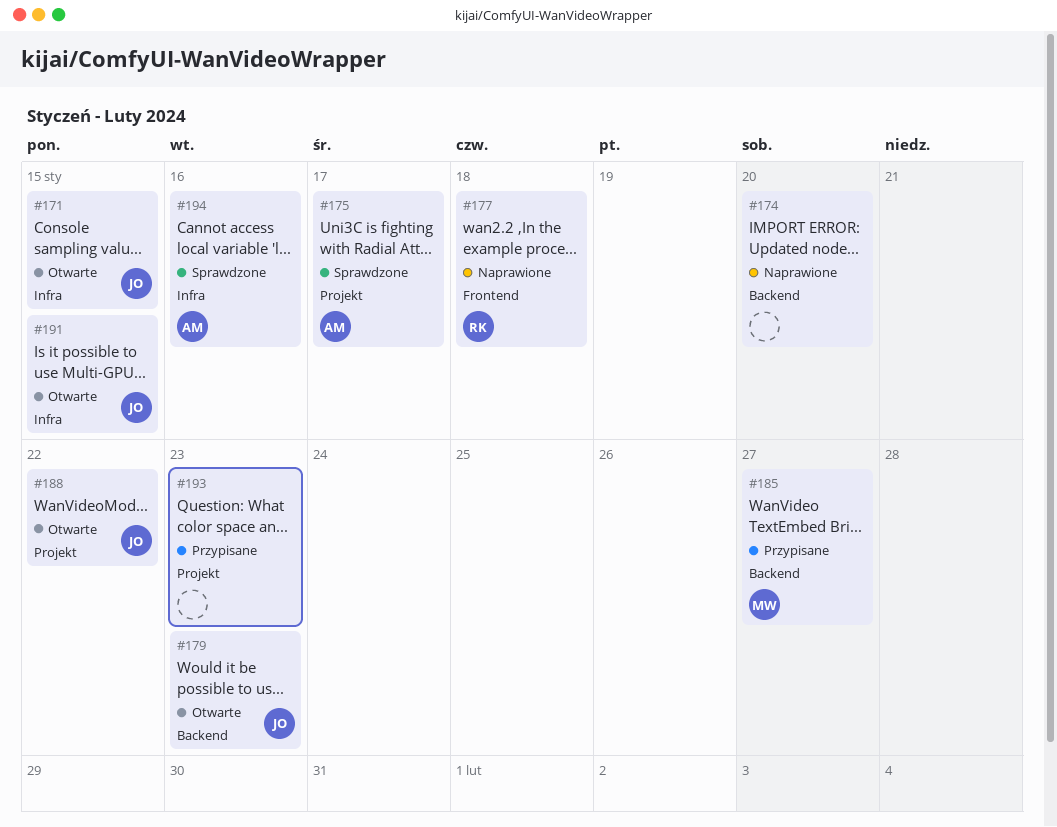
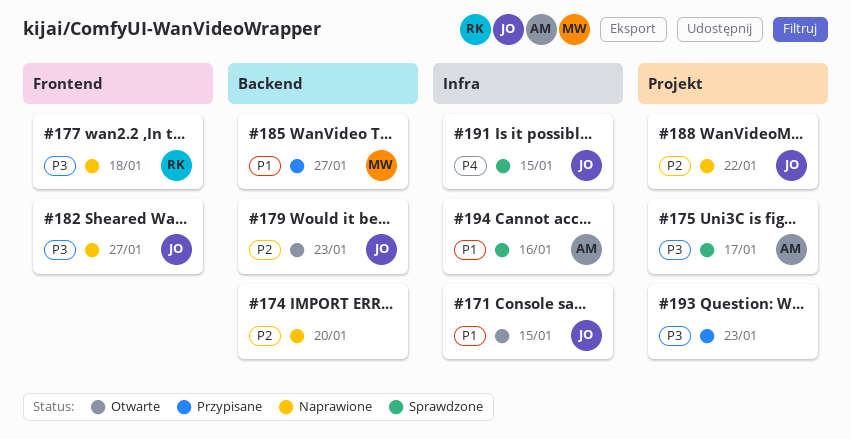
#182: none -> present
#188, status: Otwarte -> Naprawione
#191, status: Otwarte -> Sprawdzone

